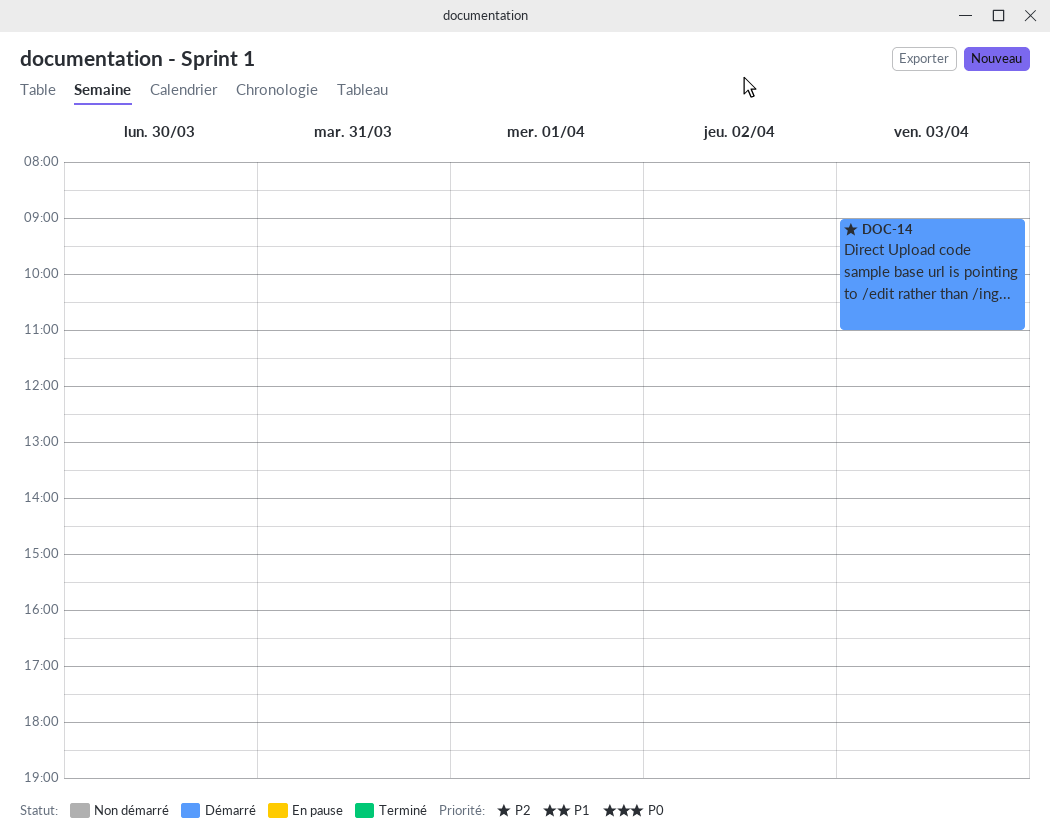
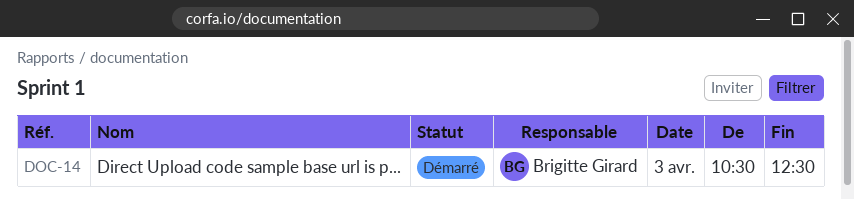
DOC-14, begins: 09:00 -> 10:30
DOC-14, ends: 11:00 -> 12:30

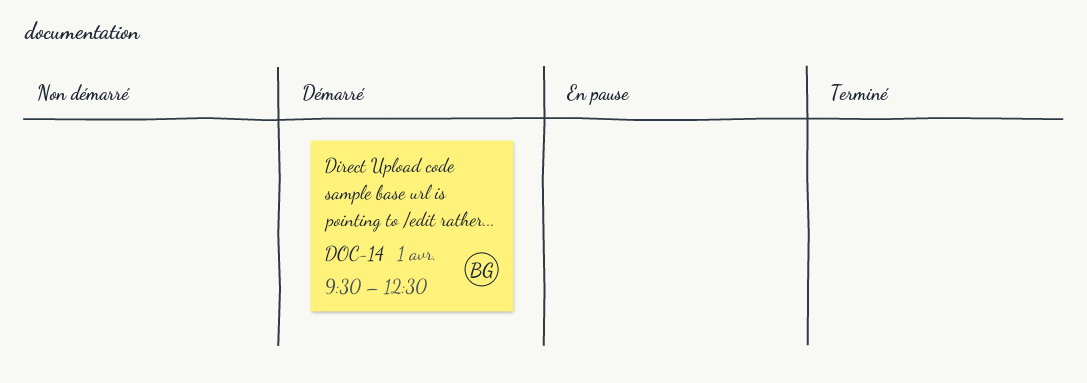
DOC-14, day: Apr 3 -> Apr 1
DOC-14, begins: 10:30 -> 09:30

